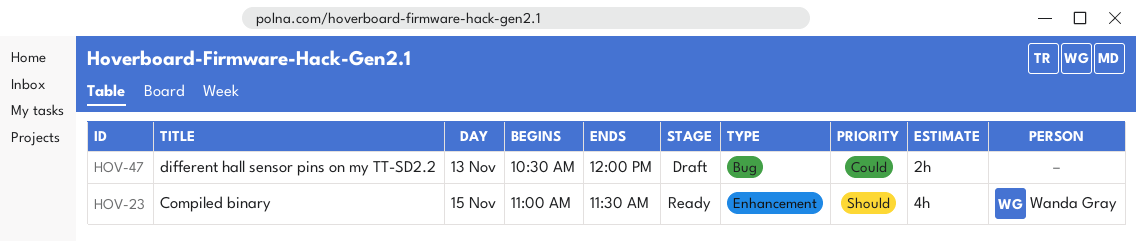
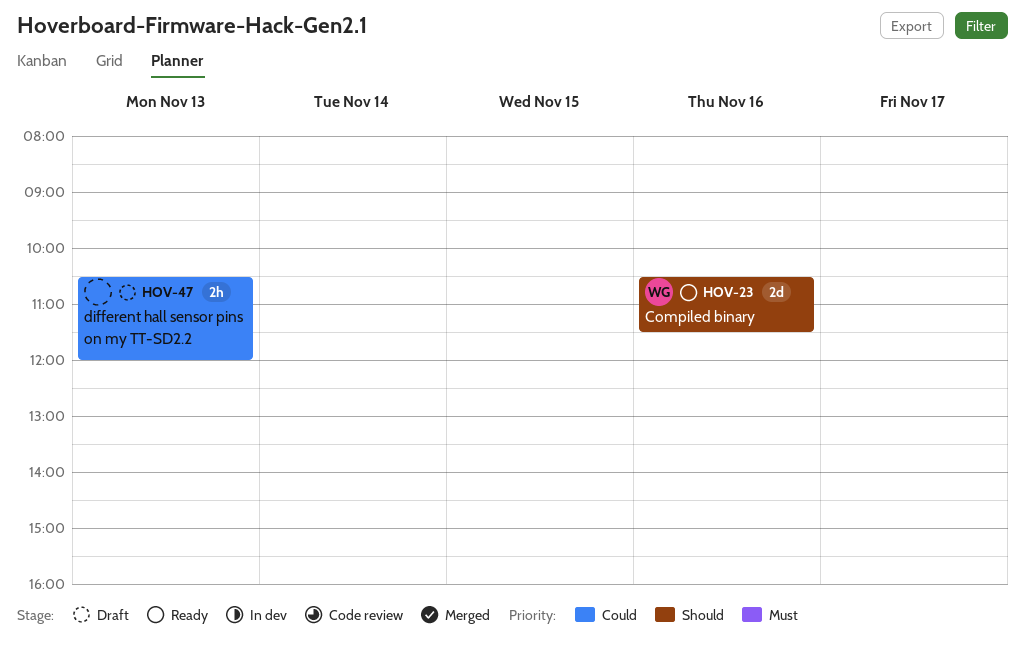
HOV-23, estimate: 4h -> 2d
HOV-23, day: Nov 15 -> Nov 16
HOV-23, begins: 11:00 -> 10:30

